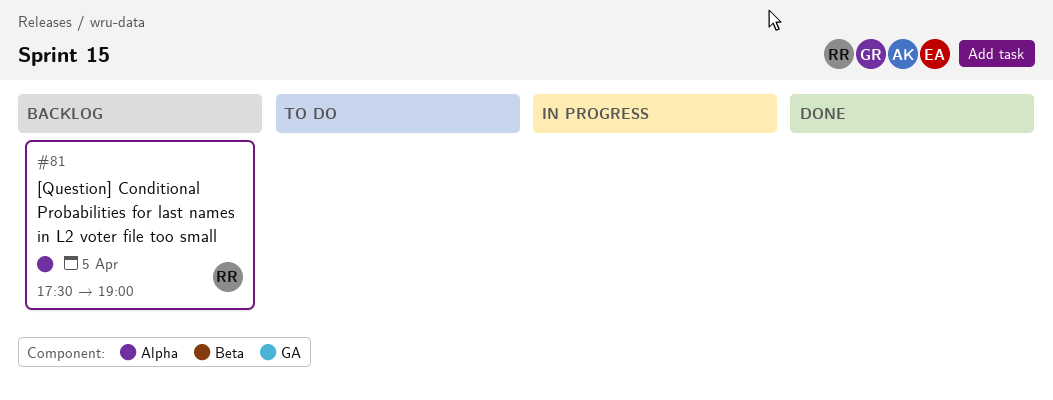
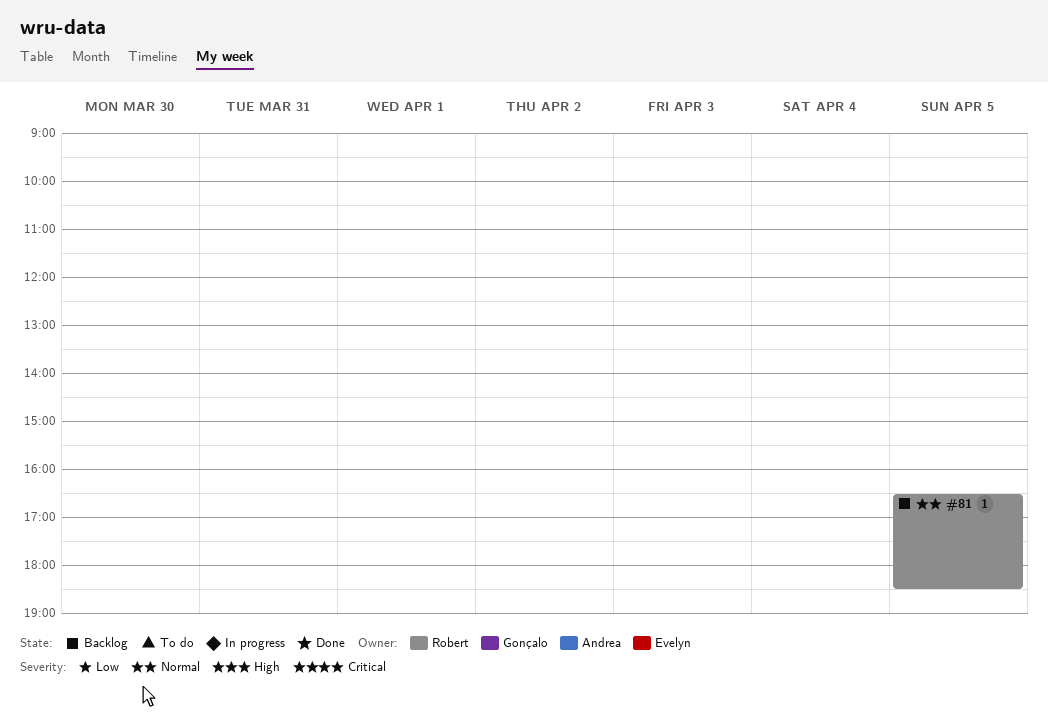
#81, begins: 17:30 -> 16:30
#81, ends: 19:00 -> 18:30

